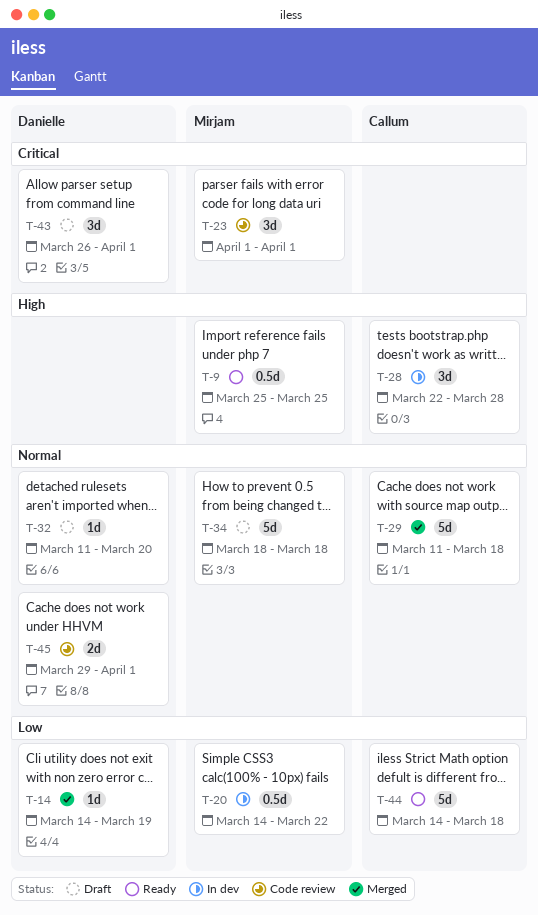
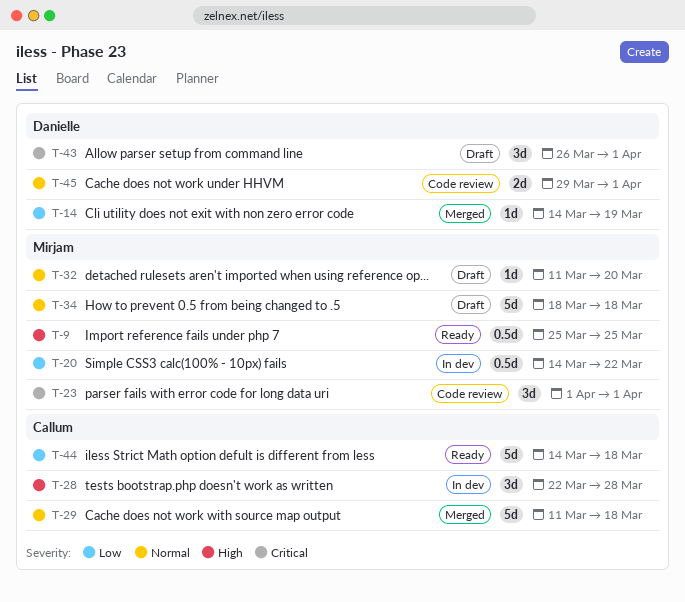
T-32, owner: Danielle -> Mirjam

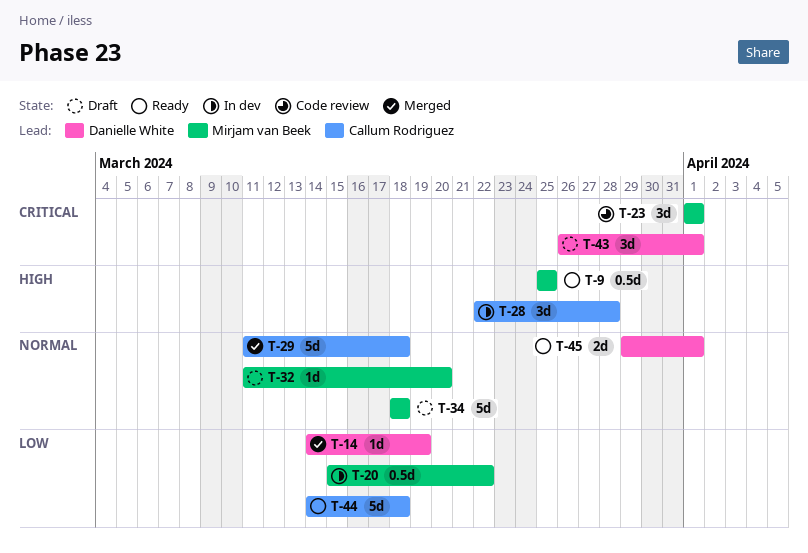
T-20, start: Mar 14 -> Mar 15
T-45, status: Code review -> Ready

